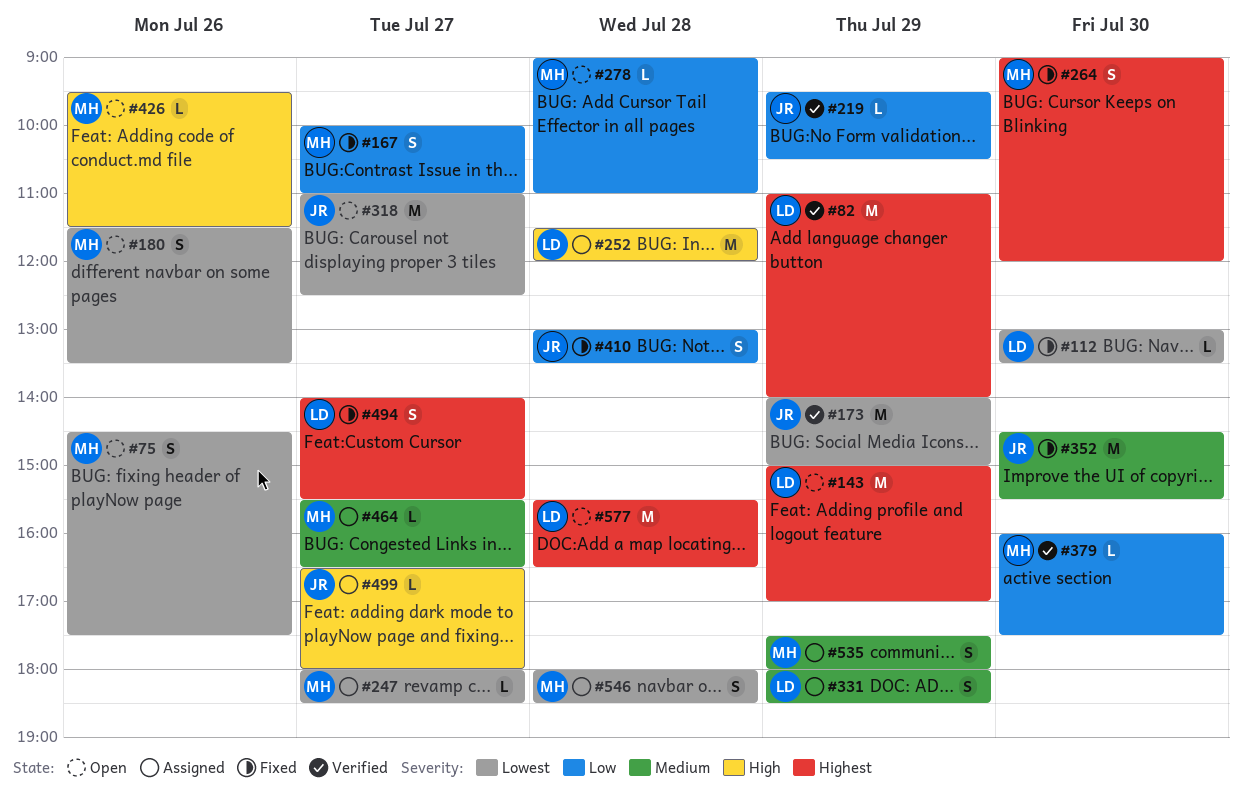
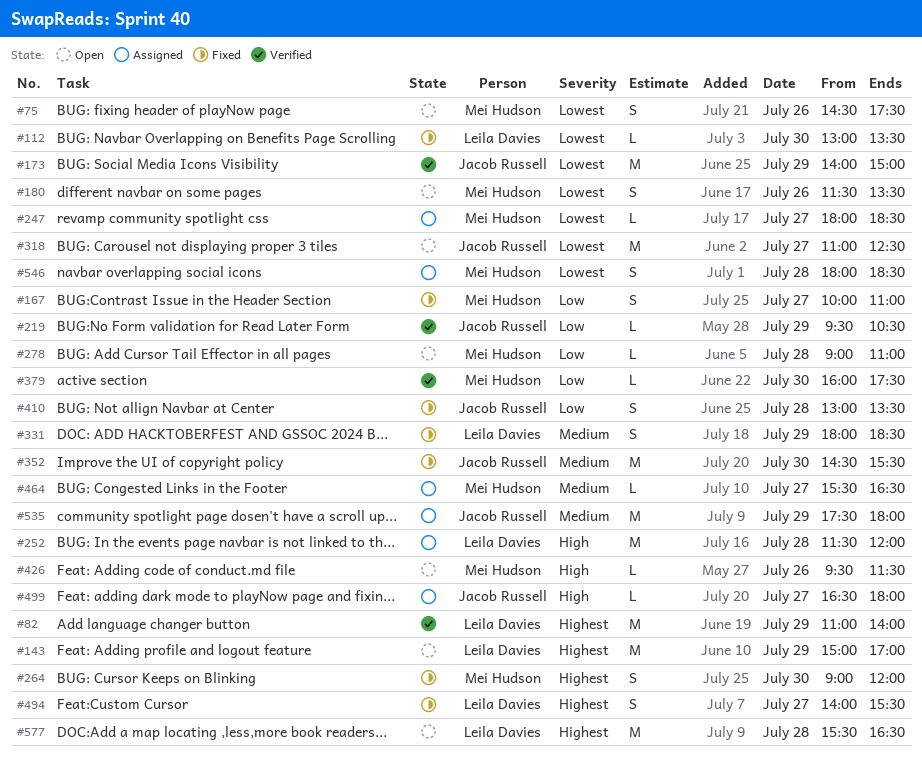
#331, status: Assigned -> Fixed
#535, owner: Mei Hudson -> Jacob Russell
#535, estimate: S -> M

